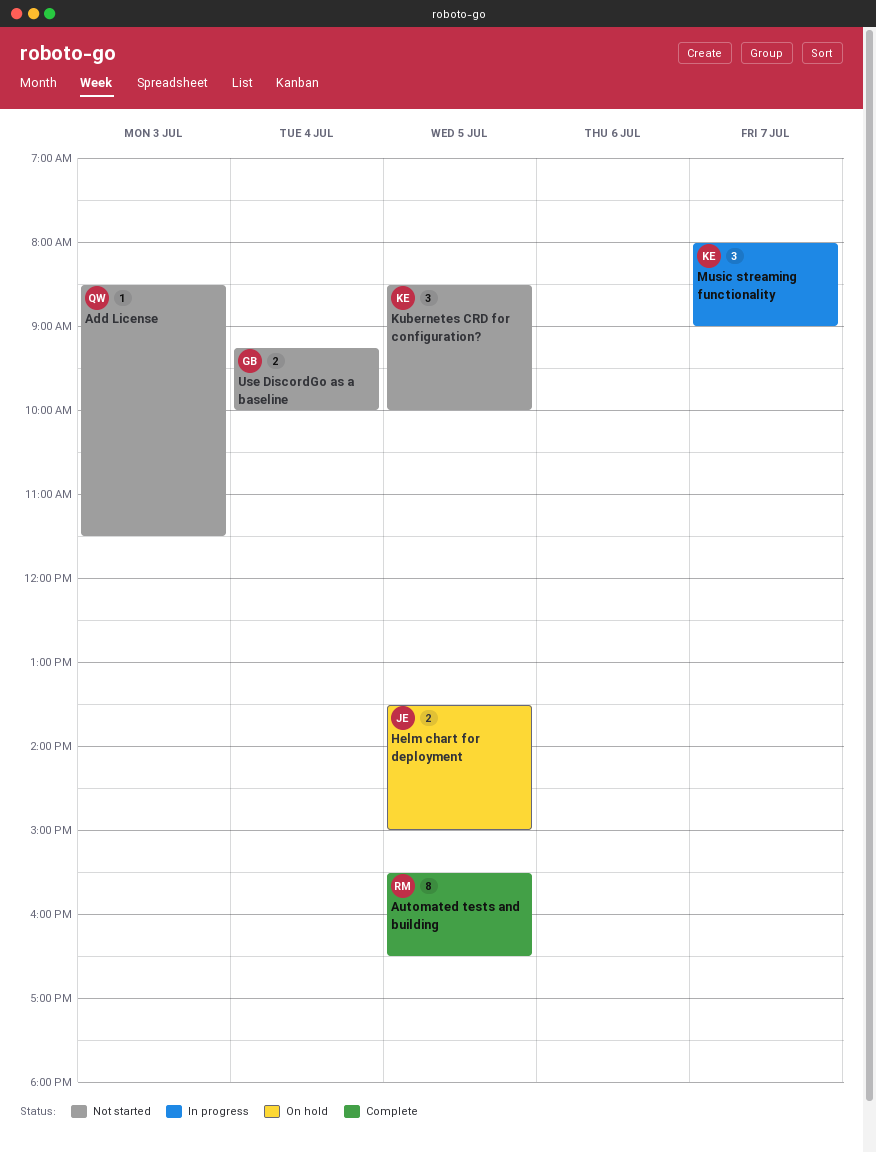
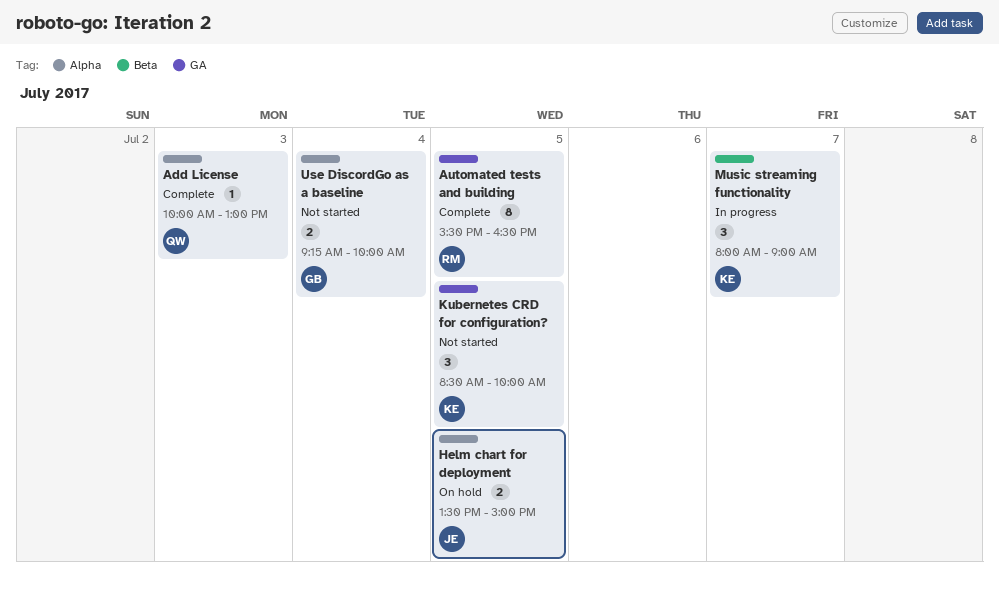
Add License, status: Not started -> Complete
Add License, begins: 08:30 -> 10:00
Add License, ends: 11:30 -> 13:00

